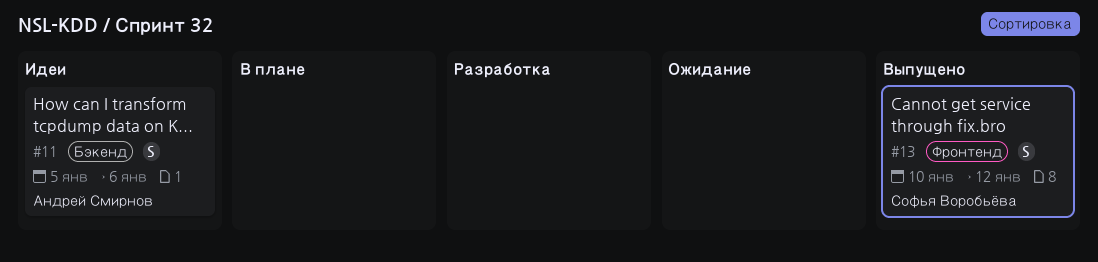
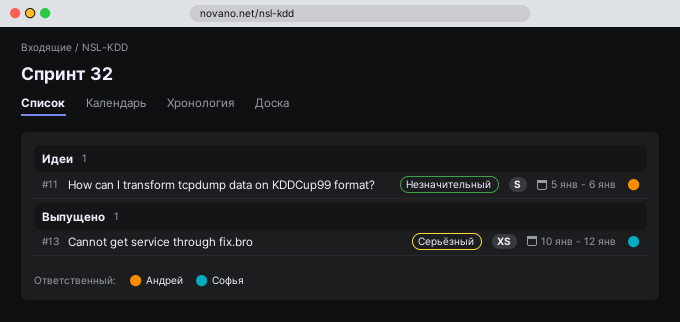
#13, estimate: S -> XS

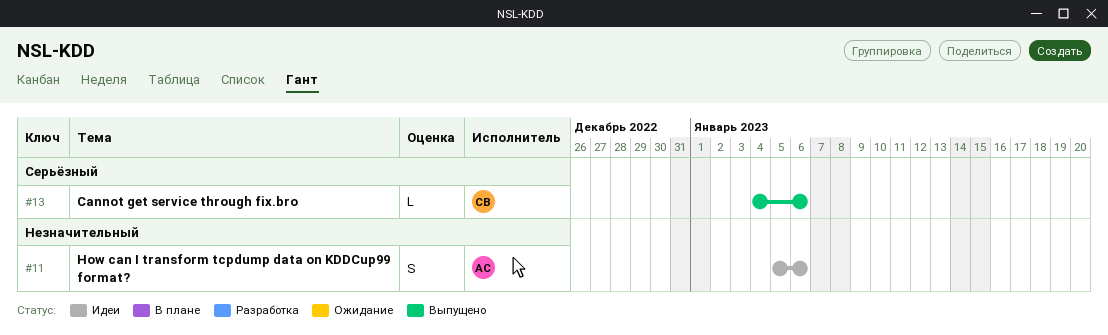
#13, estimate: XS -> L
#13, start: Jan 10 -> Jan 4
#13, due: Jan 12 -> Jan 6

